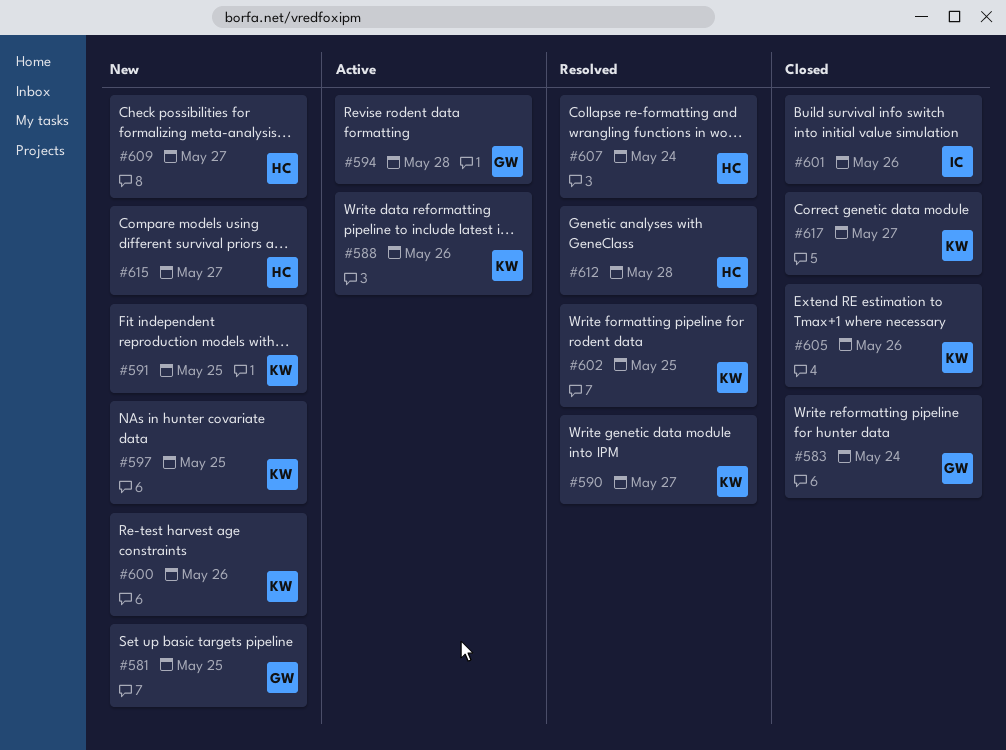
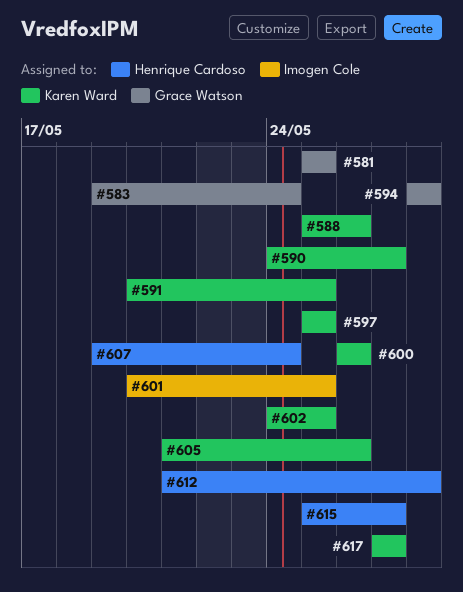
#601, due: May 26 -> May 25
#609: present -> none

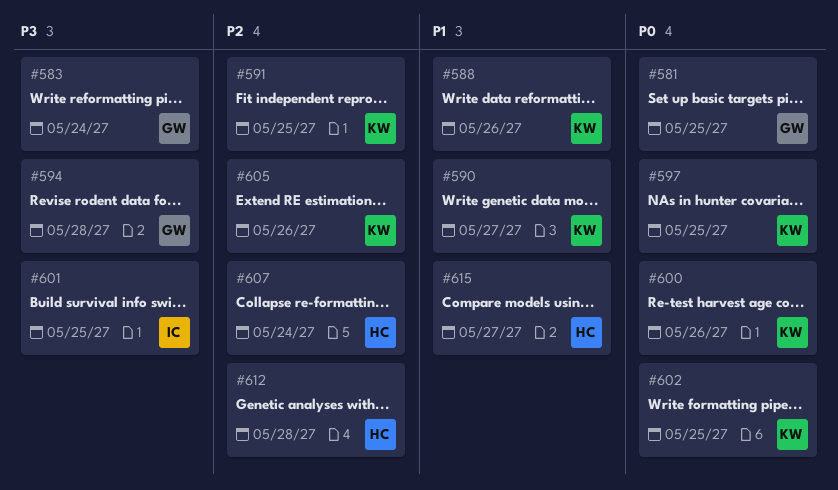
#617: present -> none

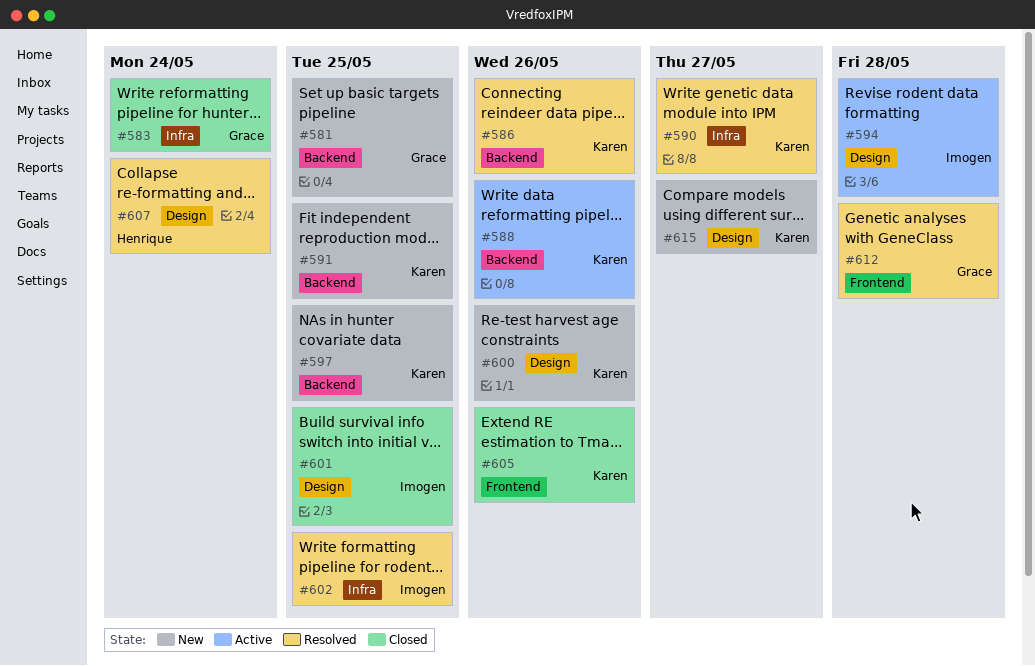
#586: none -> present
#594, owner: Grace -> Imogen
#602, owner: Karen -> Imogen
#612, owner: Henrique -> Grace
#615, owner: Henrique -> Karen

